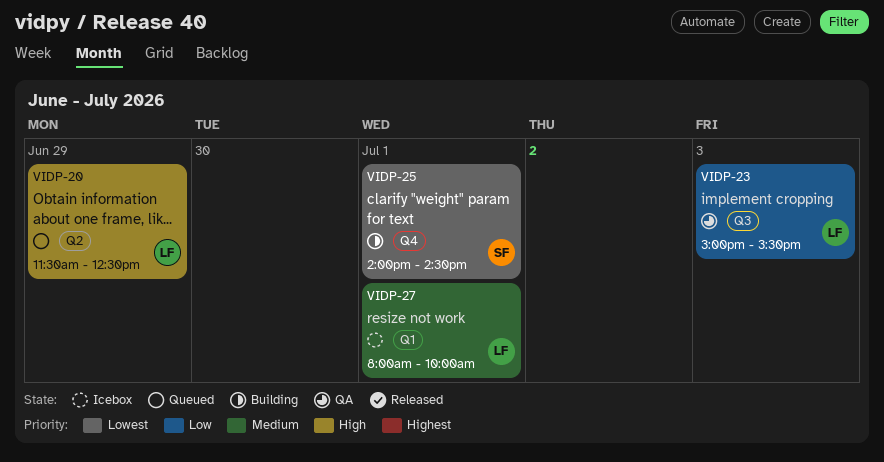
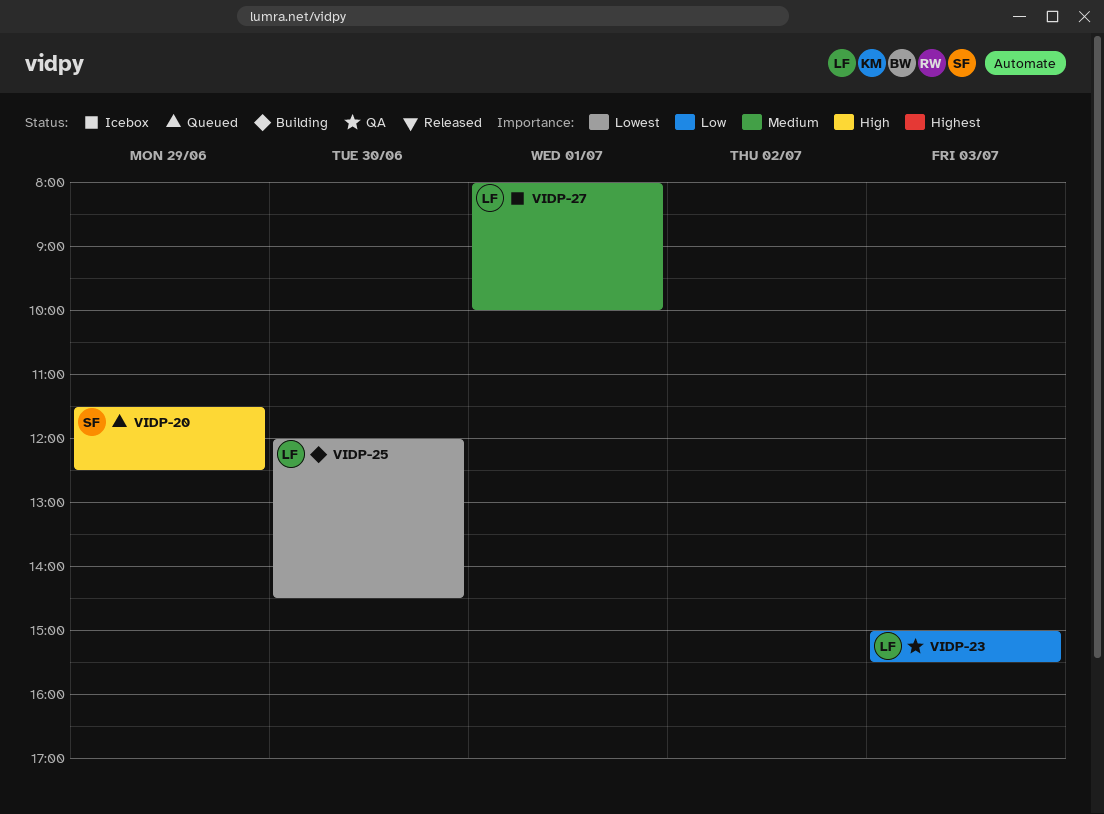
VIDP-20, owner: LF -> SF
VIDP-25, owner: SF -> LF
VIDP-25, day: Jul 1 -> Jun 30
VIDP-25, begins: 14:00 -> 12:00

